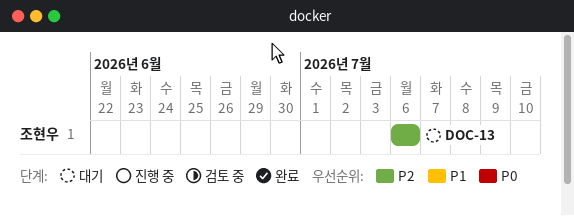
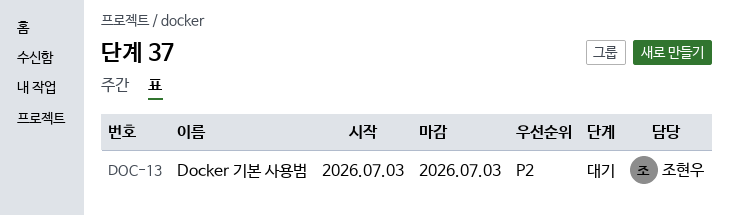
DOC-13, start: Jul 6 -> Jul 3
DOC-13, due: Jul 6 -> Jul 3

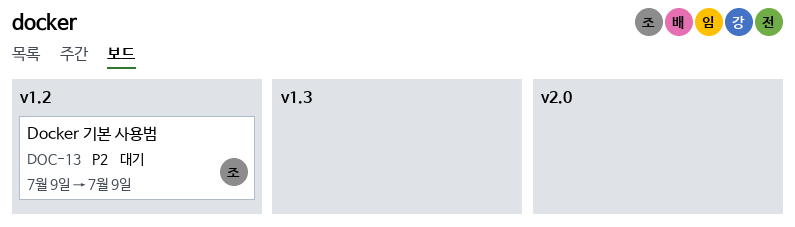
DOC-13, start: Jul 3 -> Jul 9
DOC-13, due: Jul 3 -> Jul 9

